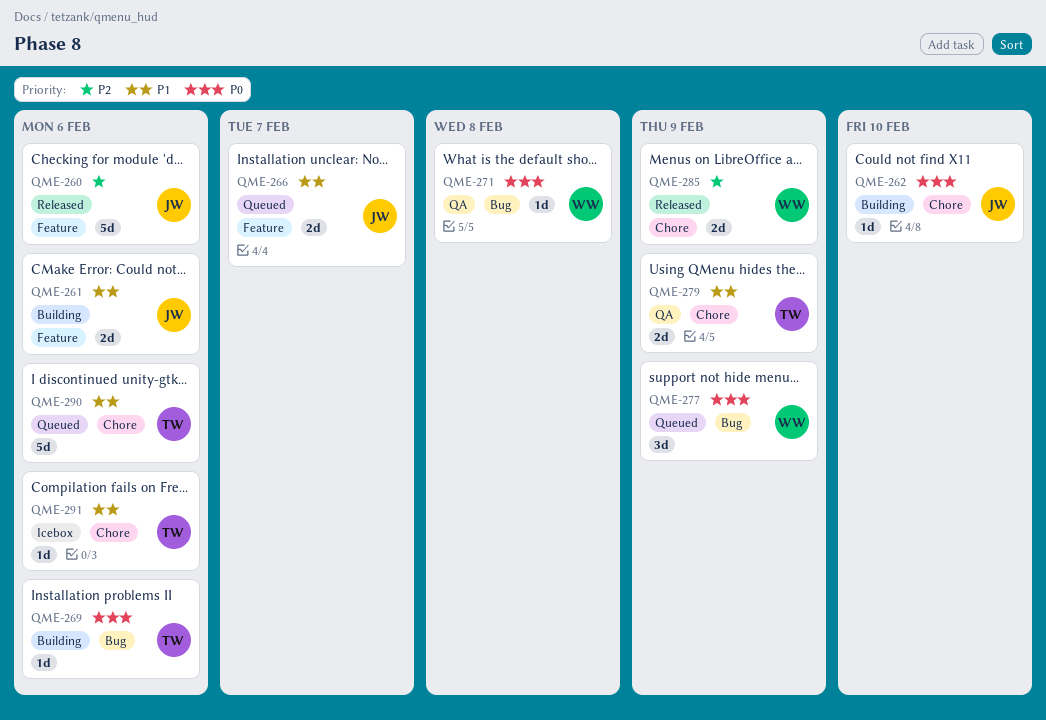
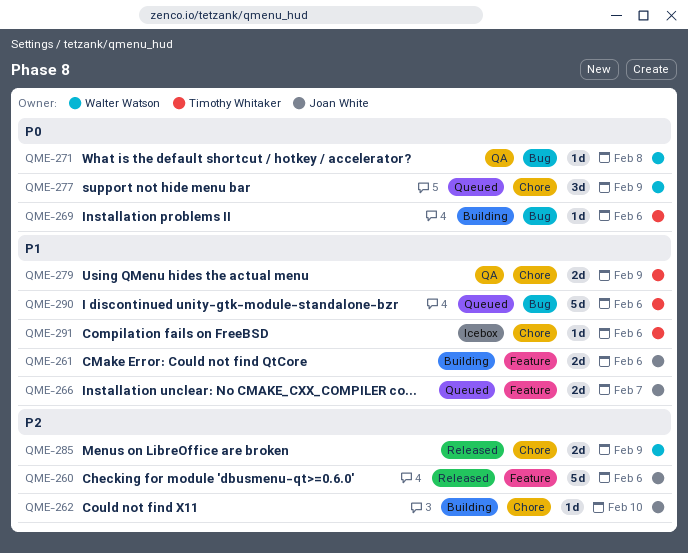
QME-262, priority: P0 -> P2
QME-277, label: Bug -> Chore
QME-290, label: Chore -> Bug

